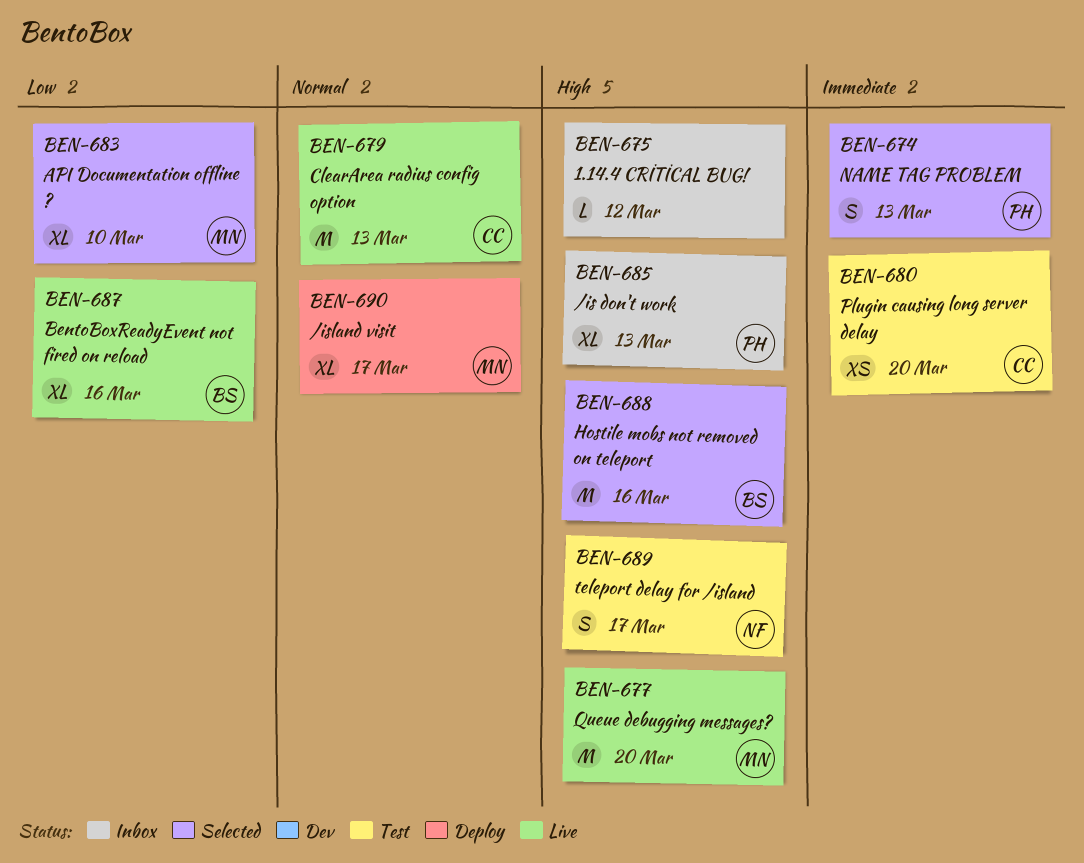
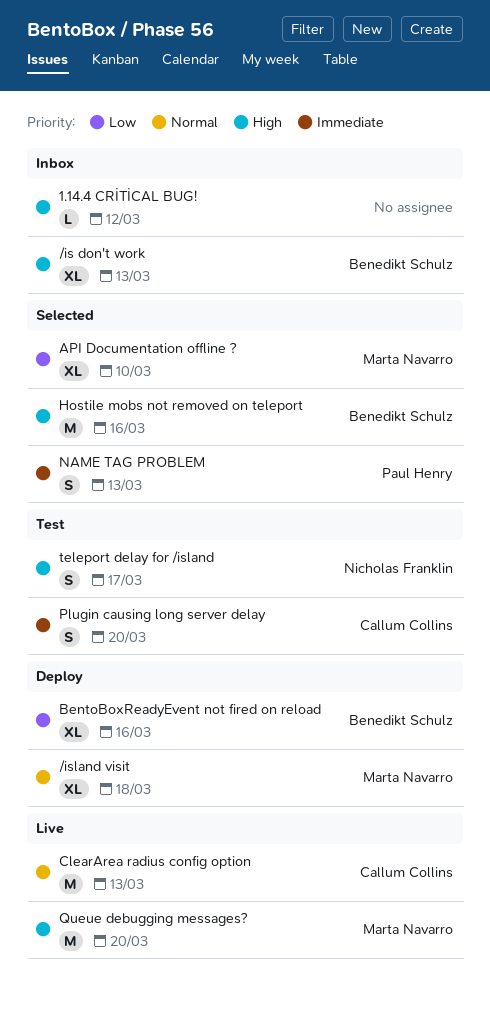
/is don't work, owner: Paul Henry -> Benedikt Schulz
/island visit, due: Mar 17 -> Mar 18
BentoBoxReadyEvent not fired on reload, status: Live -> Deploy
Plugin causing long server delay, estimate: XS -> S

